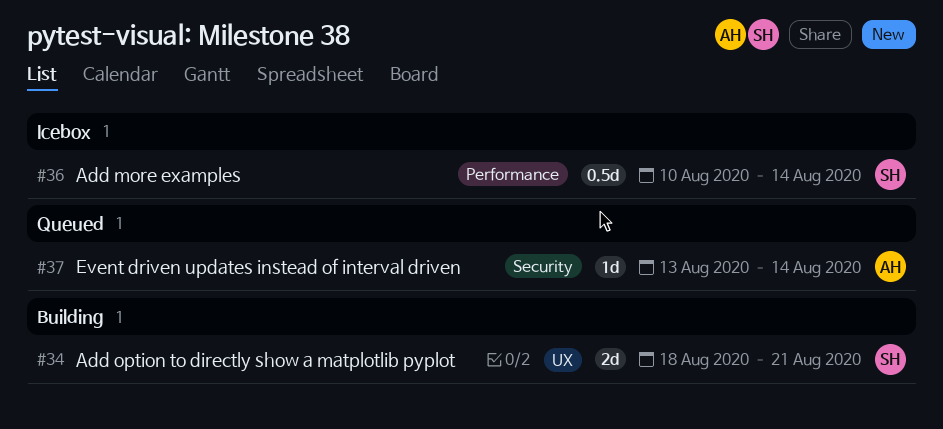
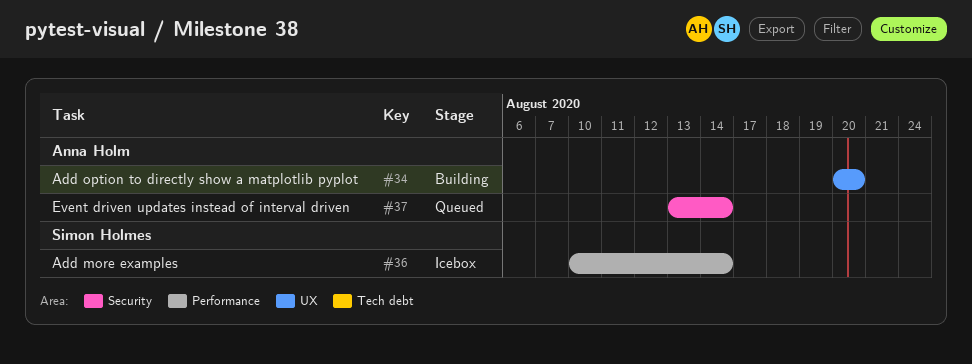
#34, owner: Simon Holmes -> Anna Holm
#34, start: Aug 18 -> Aug 20
#34, due: Aug 21 -> Aug 20

